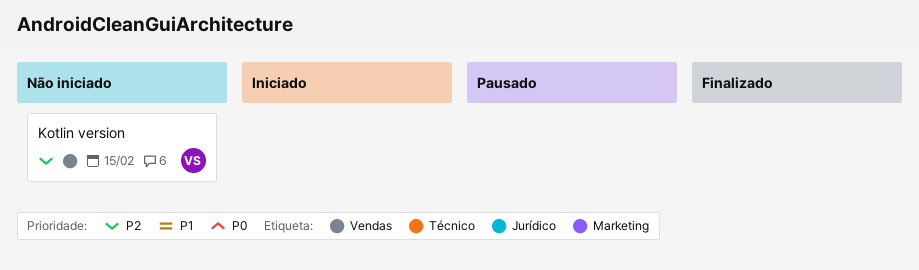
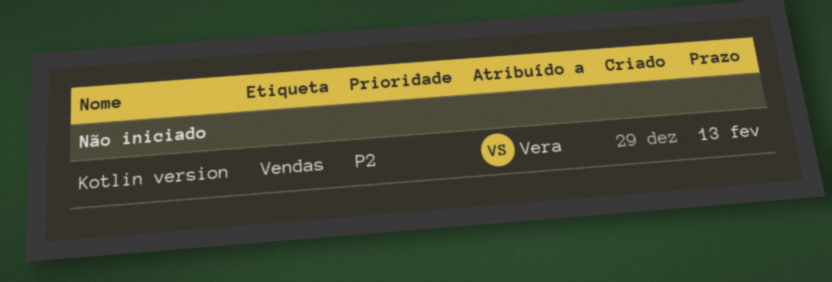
Kotlin version, due: Feb 15 -> Feb 13

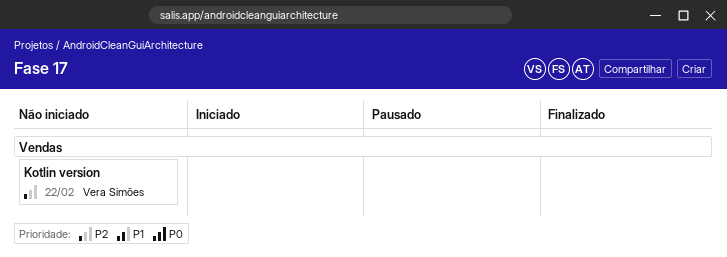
Kotlin version, due: Feb 13 -> Feb 22

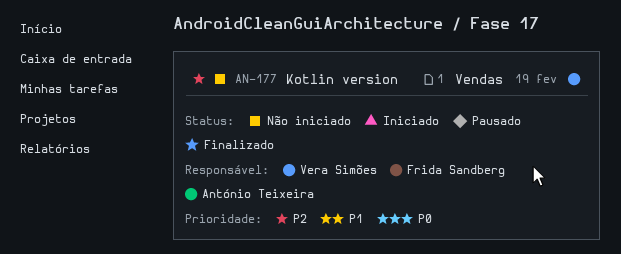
Kotlin version, due: Feb 22 -> Feb 19

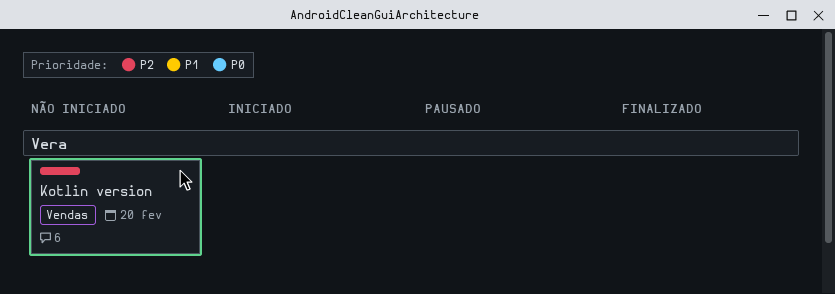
Kotlin version, due: Feb 19 -> Feb 20

